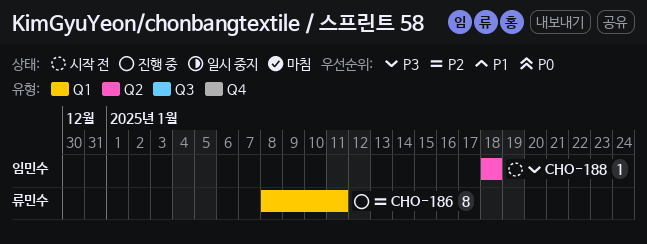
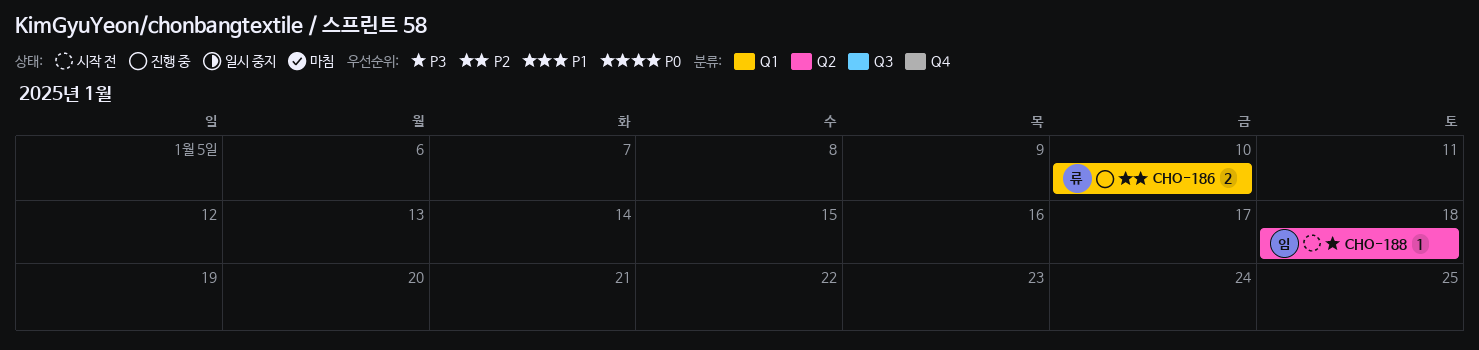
CHO-186, estimate: 8 -> 2
CHO-186, start: Jan 8 -> Jan 10
CHO-186, due: Jan 11 -> Jan 10

